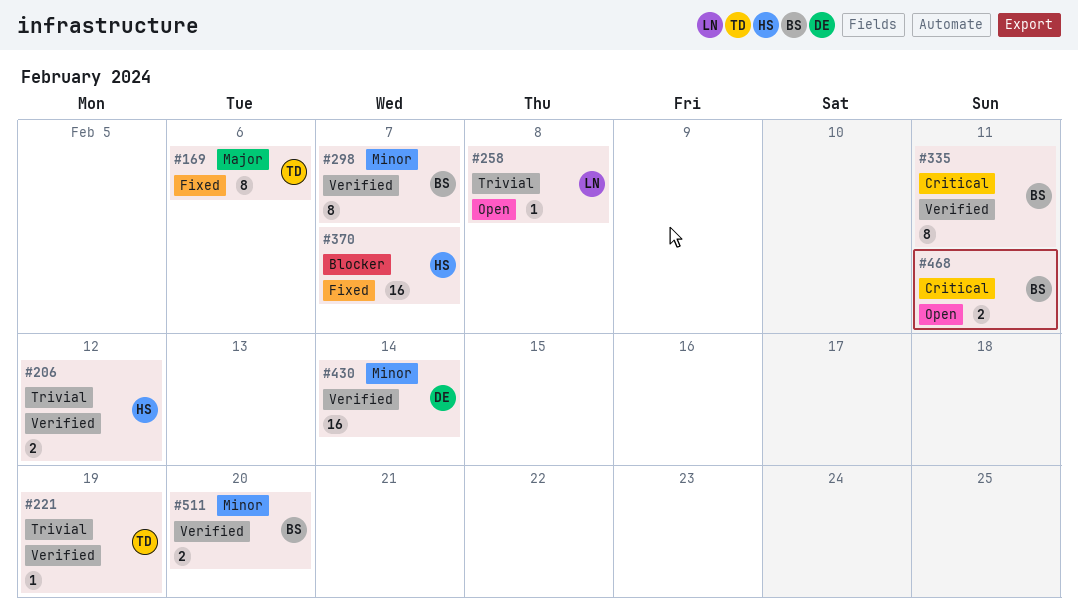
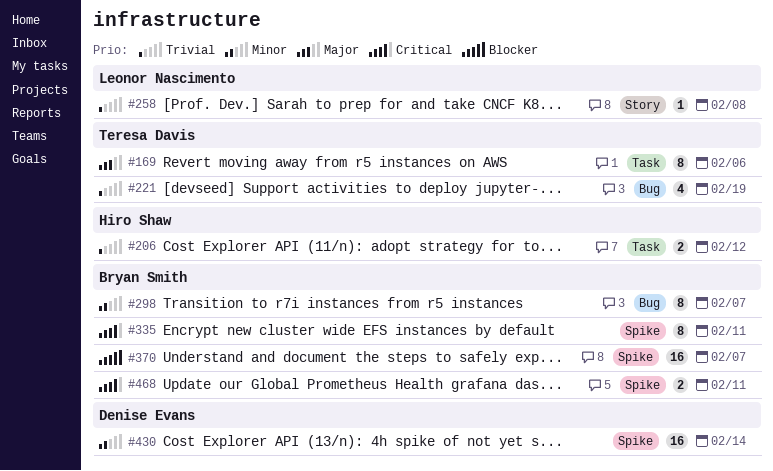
#221, estimate: 1 -> 4
#370, owner: Hiro Shaw -> Bryan Smith
#511: present -> none

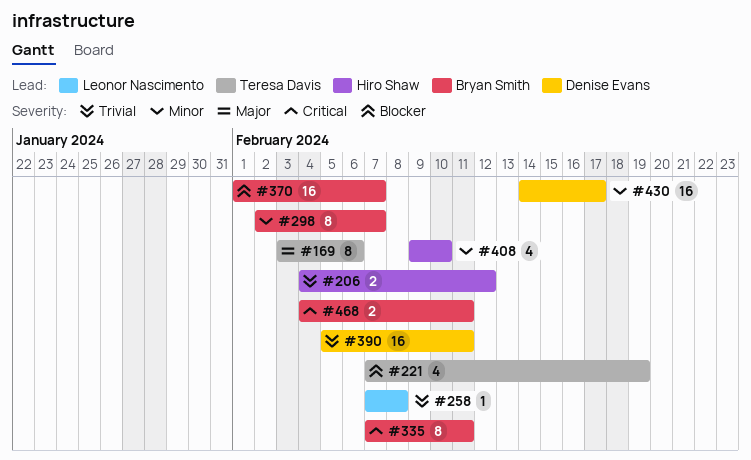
#221, priority: Trivial -> Blocker
#390: none -> present
#408: none -> present
#430, due: Feb 14 -> Feb 17

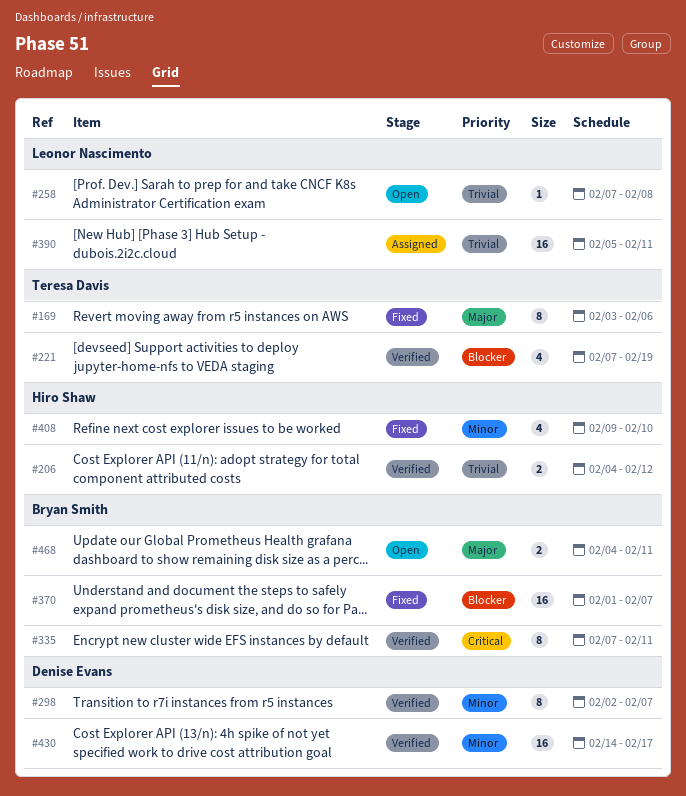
#298, owner: Bryan Smith -> Denise Evans
#390, owner: Denise Evans -> Leonor Nascimento
#468, priority: Critical -> Major

